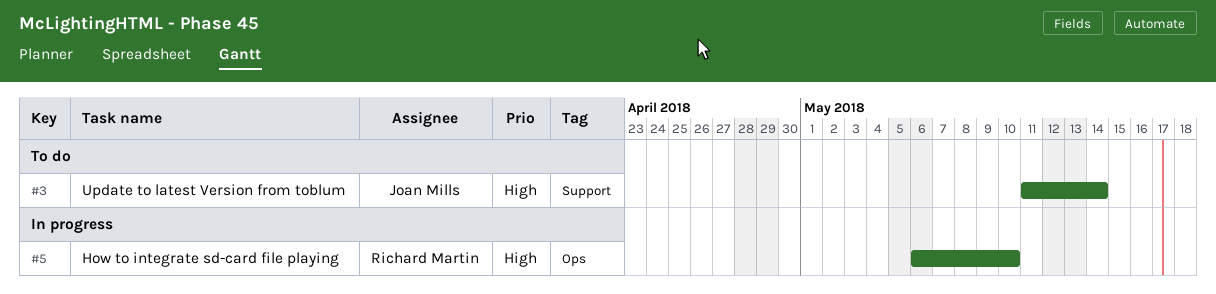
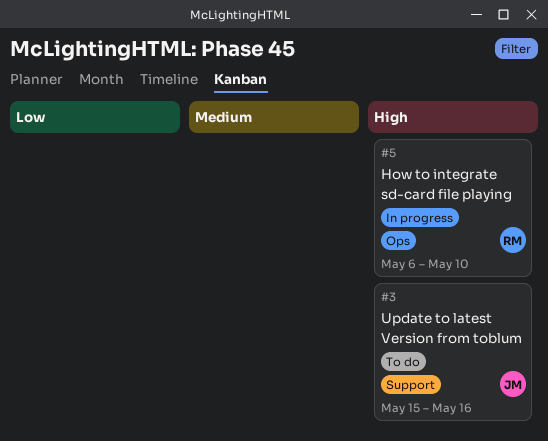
#3, start: May 11 -> May 15
#3, due: May 14 -> May 16

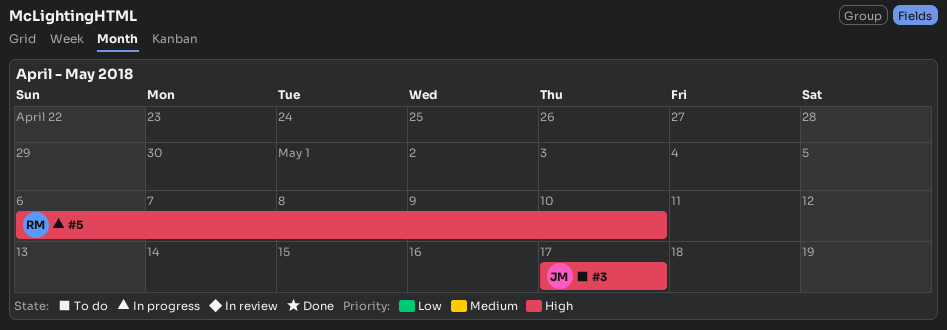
#3, start: May 15 -> May 17
#3, due: May 16 -> May 17

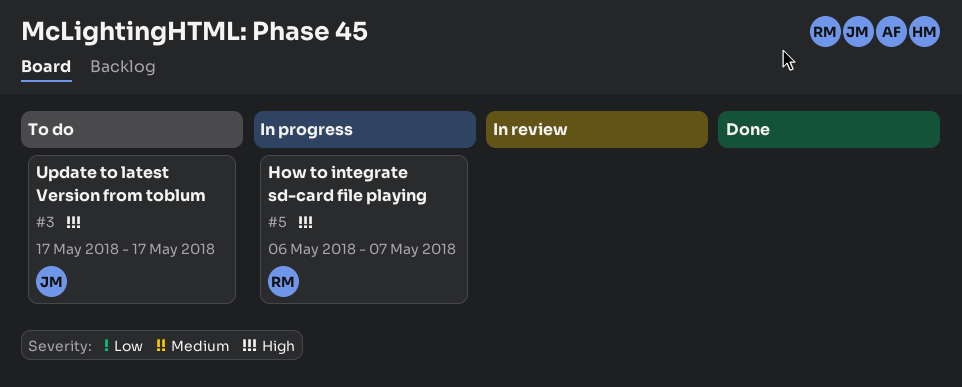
#5, due: May 10 -> May 7

